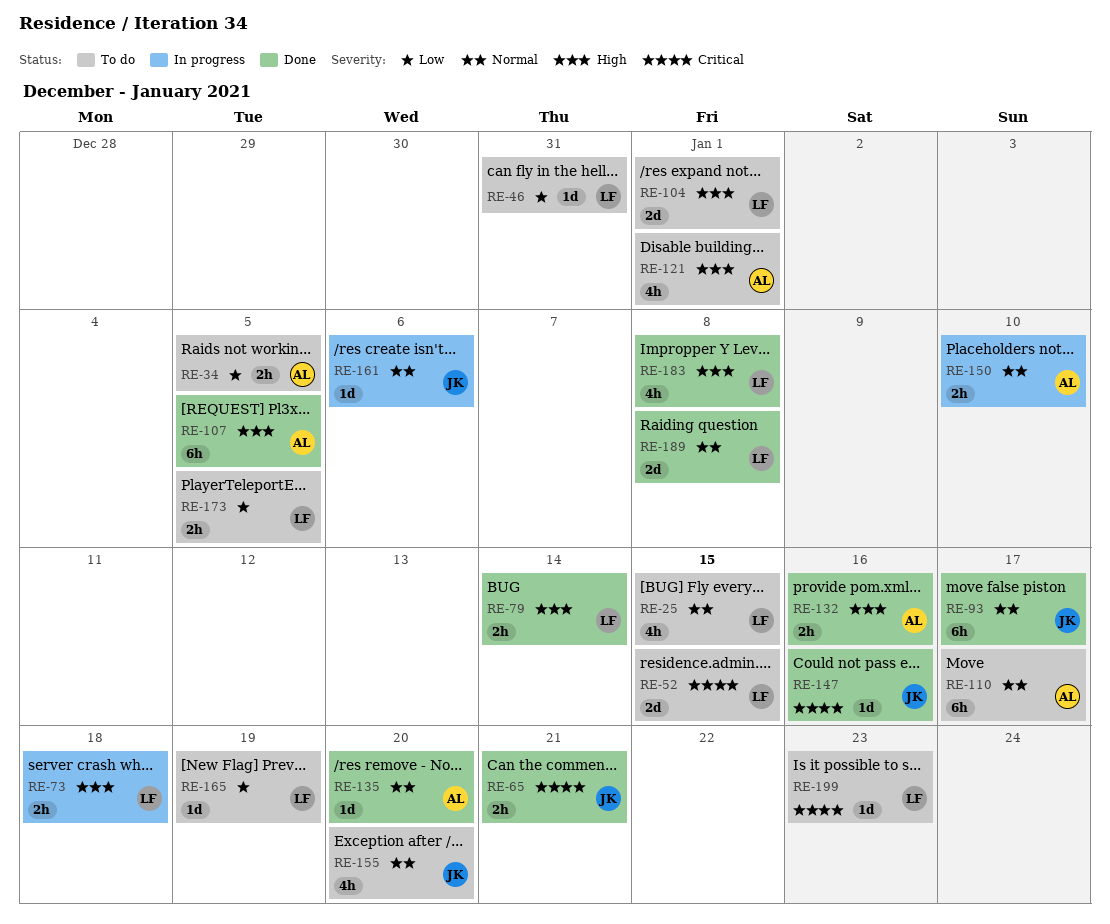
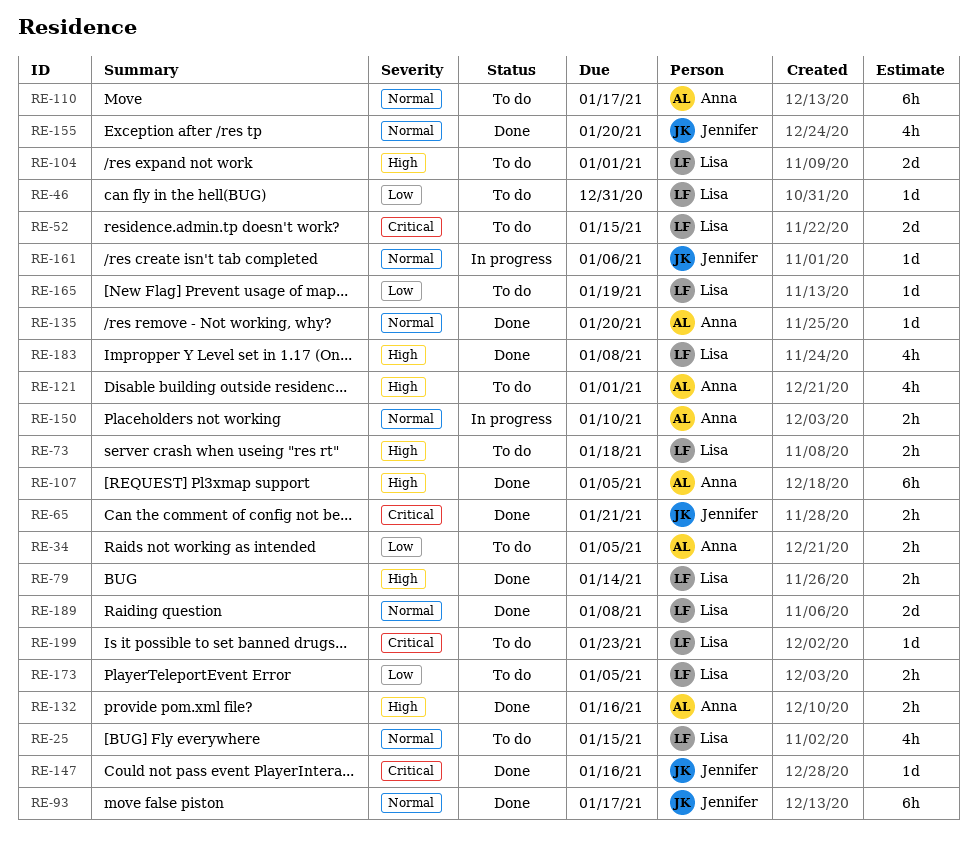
RE-73, status: In progress -> To do
RE-155, status: To do -> Done

